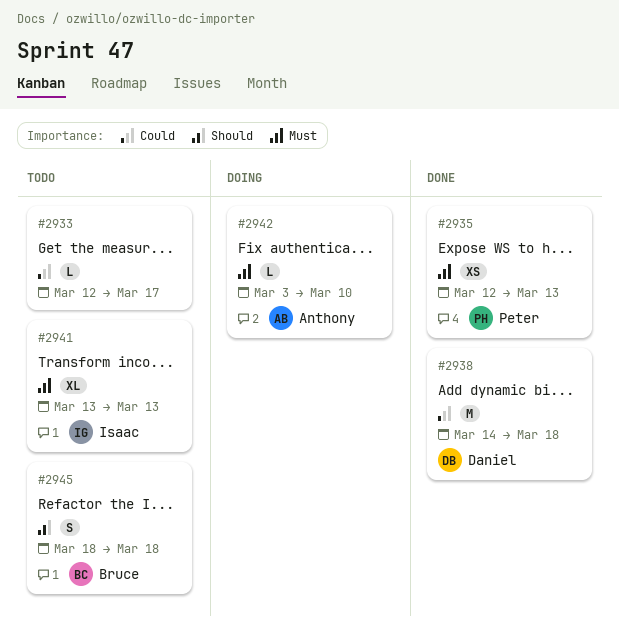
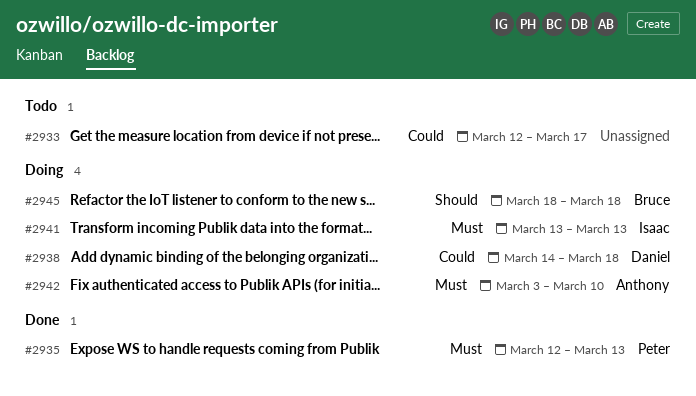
#2938, status: Done -> Doing
#2941, status: Todo -> Doing
#2945, status: Todo -> Doing

